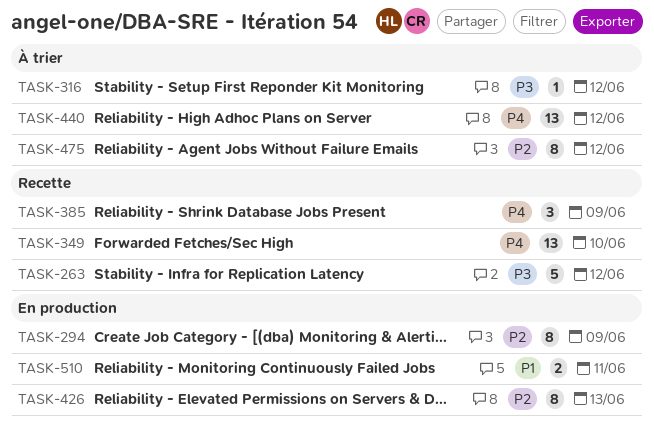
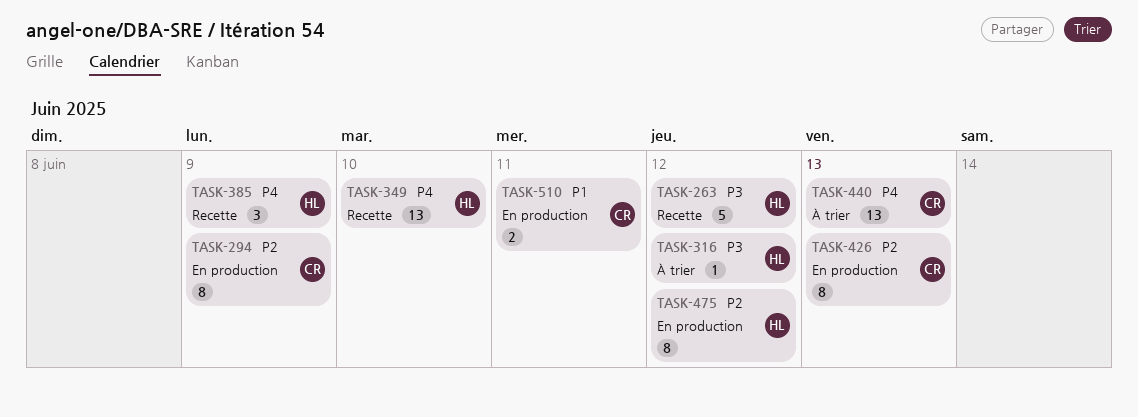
TASK-440, due: Jun 12 -> Jun 13
TASK-475, status: À trier -> En production

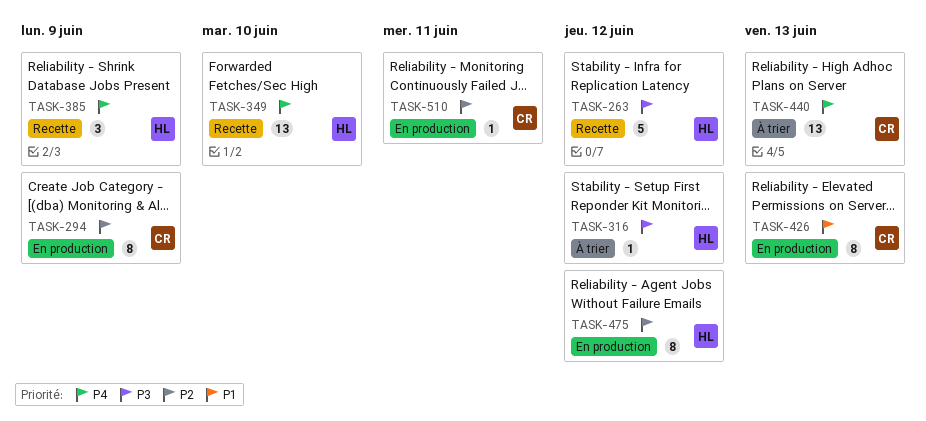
TASK-426, priority: P2 -> P1
TASK-510, priority: P1 -> P2
TASK-510, estimate: 2 -> 1

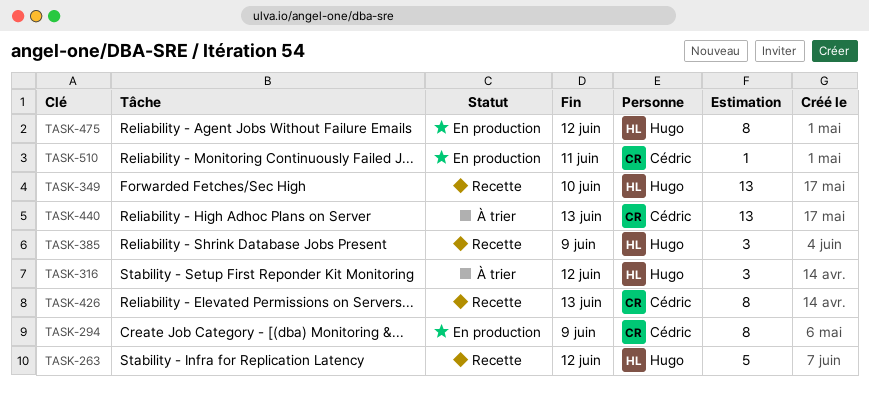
TASK-316, estimate: 1 -> 3
TASK-426, status: En production -> Recette

